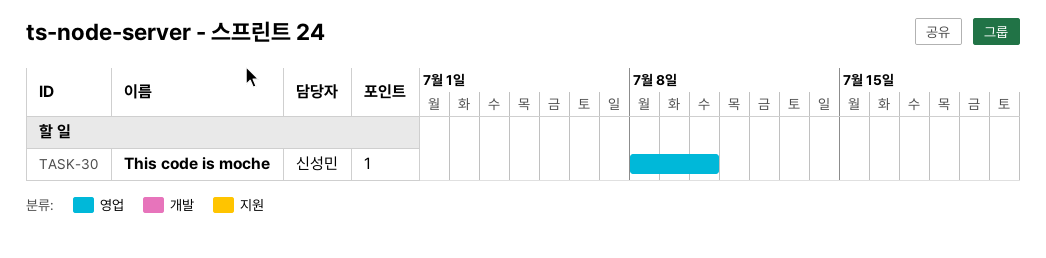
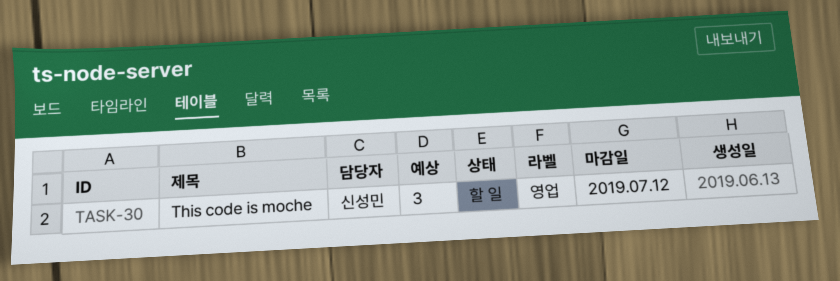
TASK-30, estimate: 1 -> 3
TASK-30, due: Jul 10 -> Jul 12

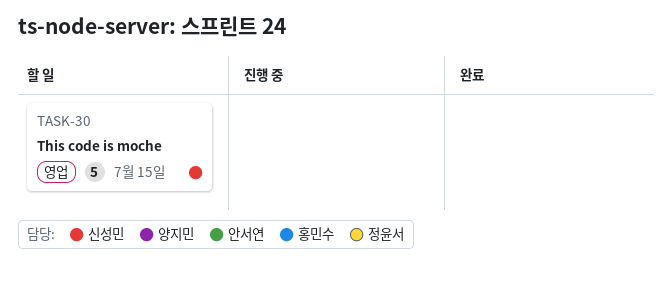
TASK-30, estimate: 3 -> 5
TASK-30, due: Jul 12 -> Jul 15

